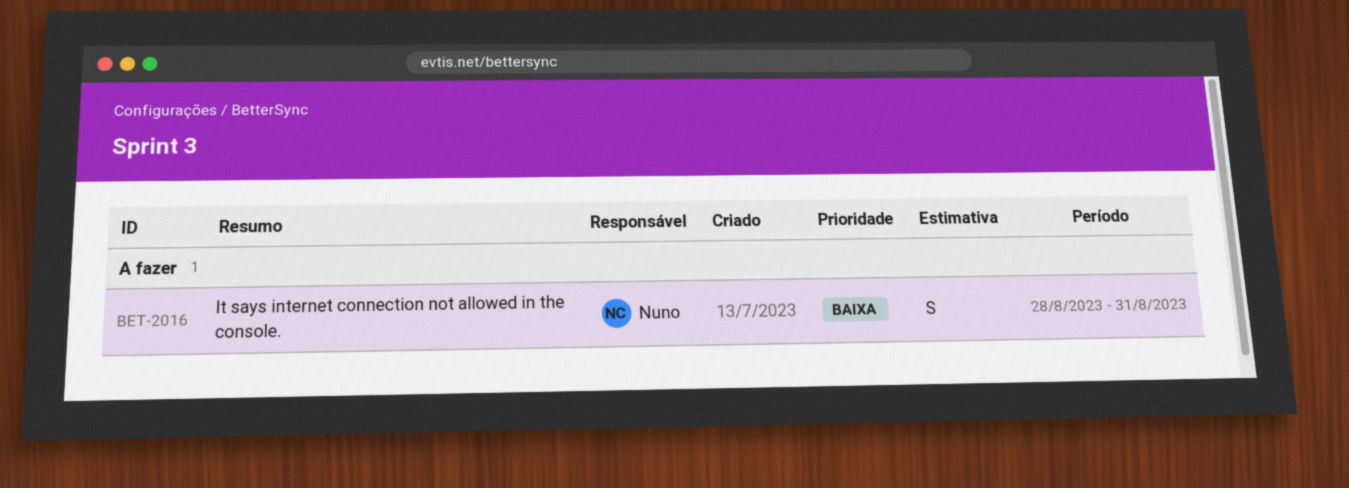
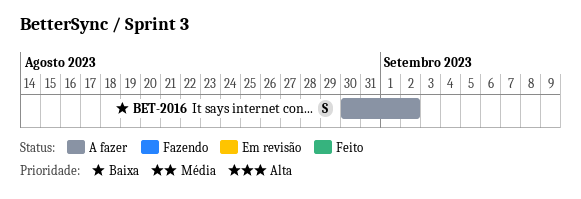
BET-2016, start: Aug 28 -> Aug 30
BET-2016, due: Aug 31 -> Sep 2

